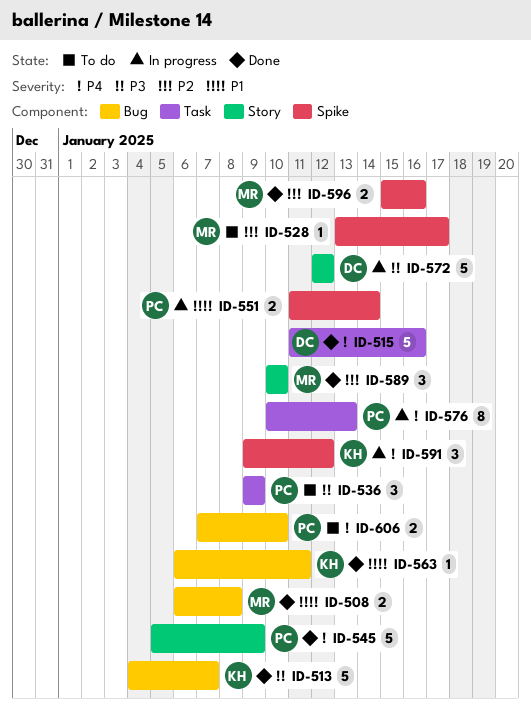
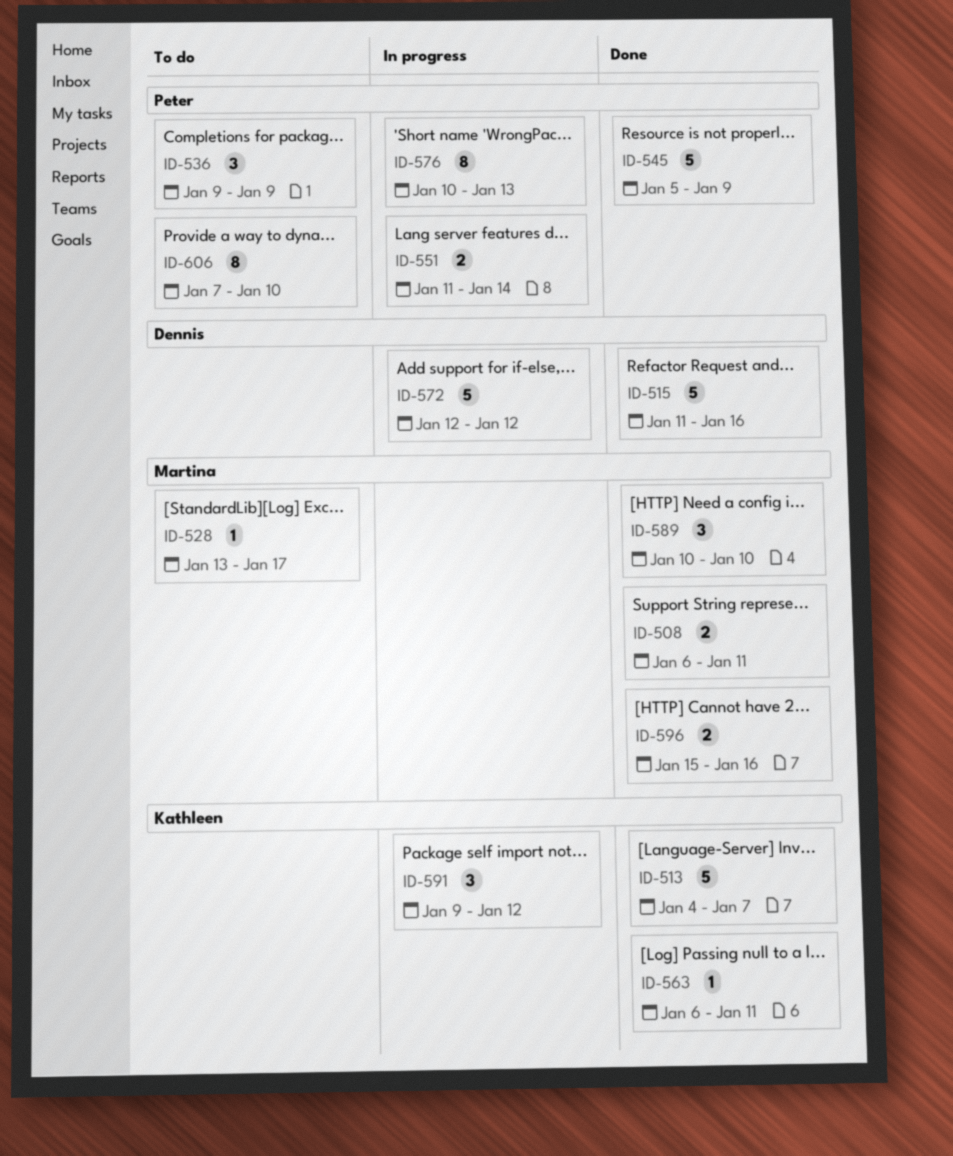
ID-508, due: Jan 8 -> Jan 11
ID-606, estimate: 2 -> 8

